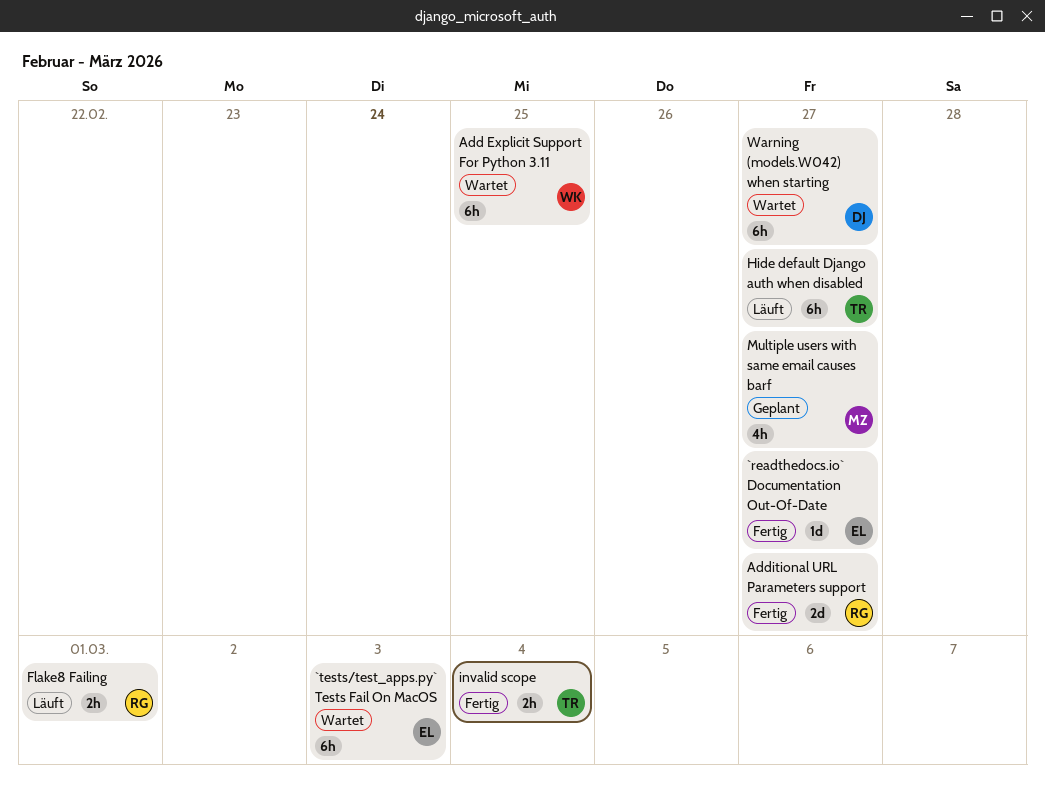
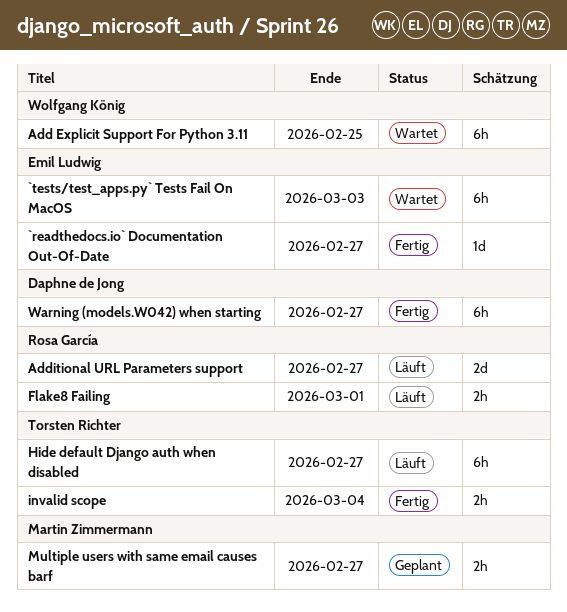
Additional URL Parameters support, status: Fertig -> Läuft
Multiple users with same email causes barf, estimate: 4h -> 2h
Warning (models.W042) when starting, status: Wartet -> Fertig

